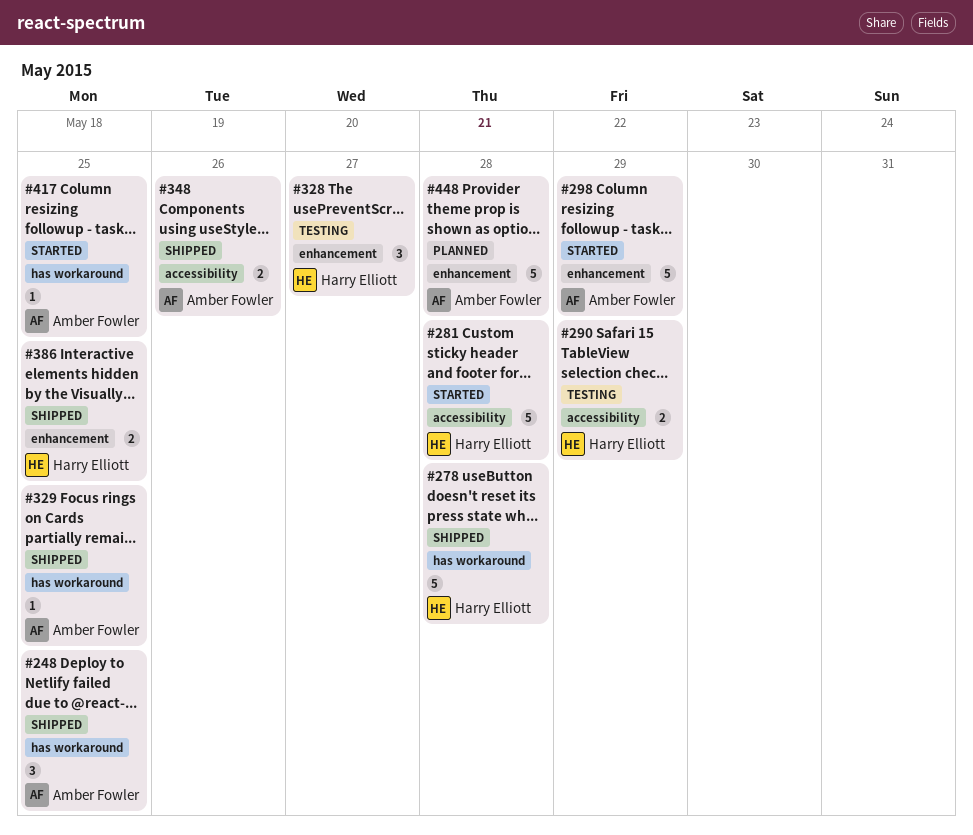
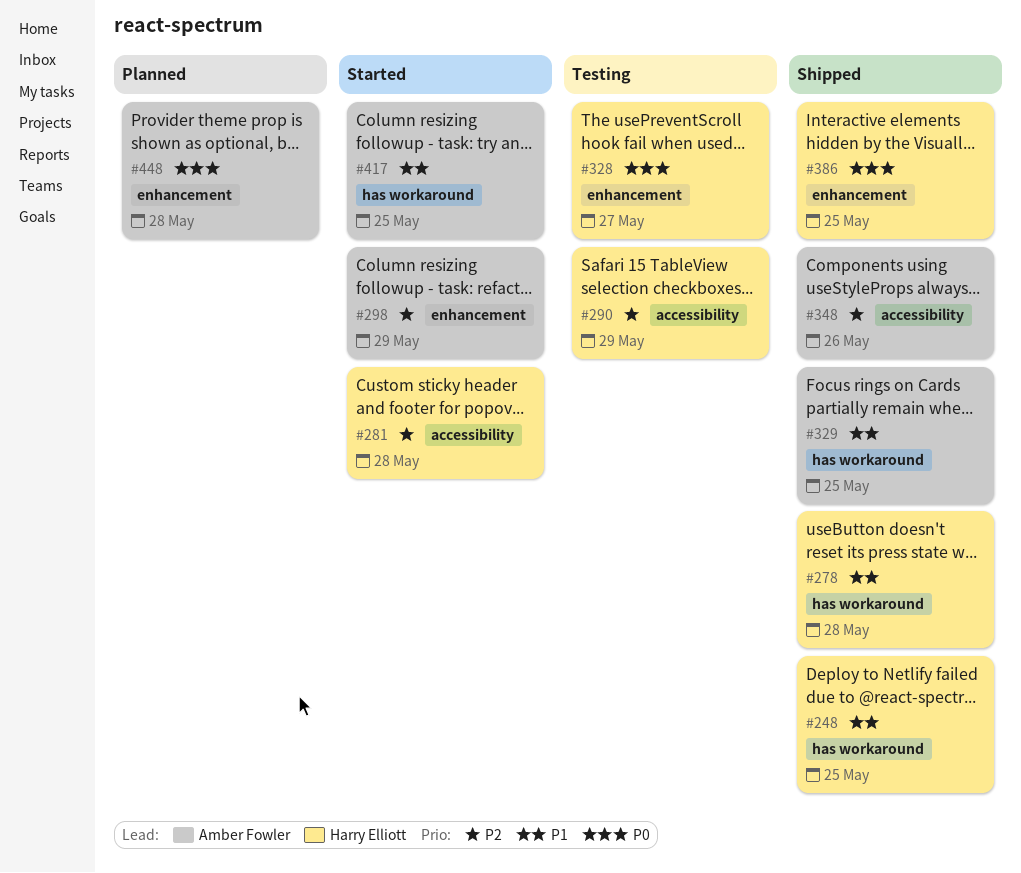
#248, owner: Amber Fowler -> Harry Elliott

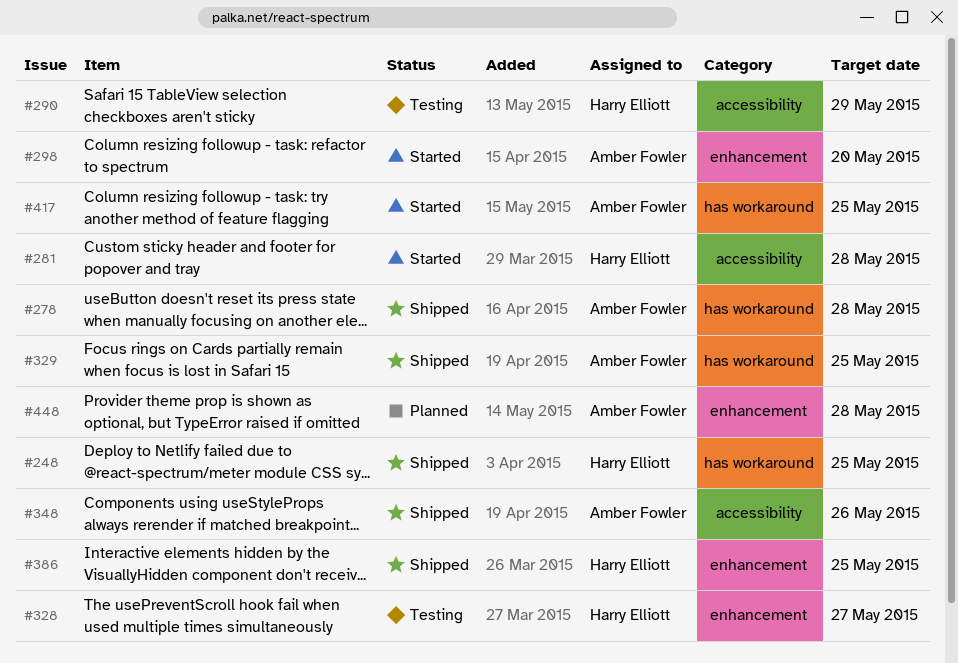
#278, owner: Harry Elliott -> Amber Fowler
#298, due: May 29 -> May 20

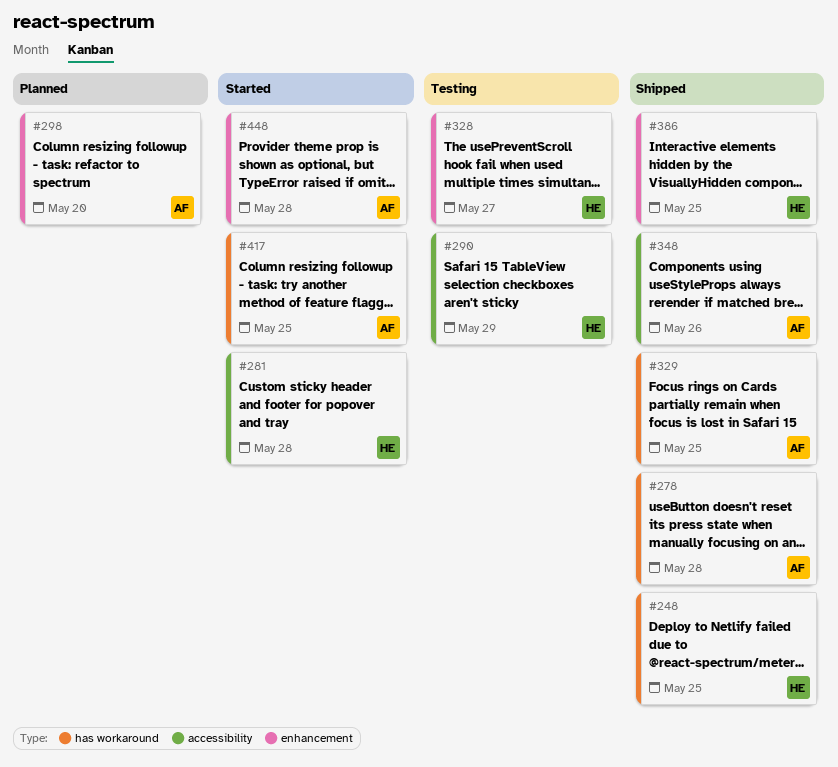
#298, status: Started -> Planned
#448, status: Planned -> Started

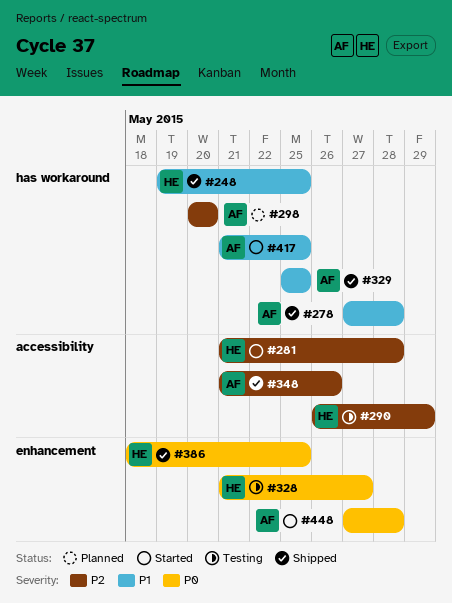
#298, label: enhancement -> has workaround

